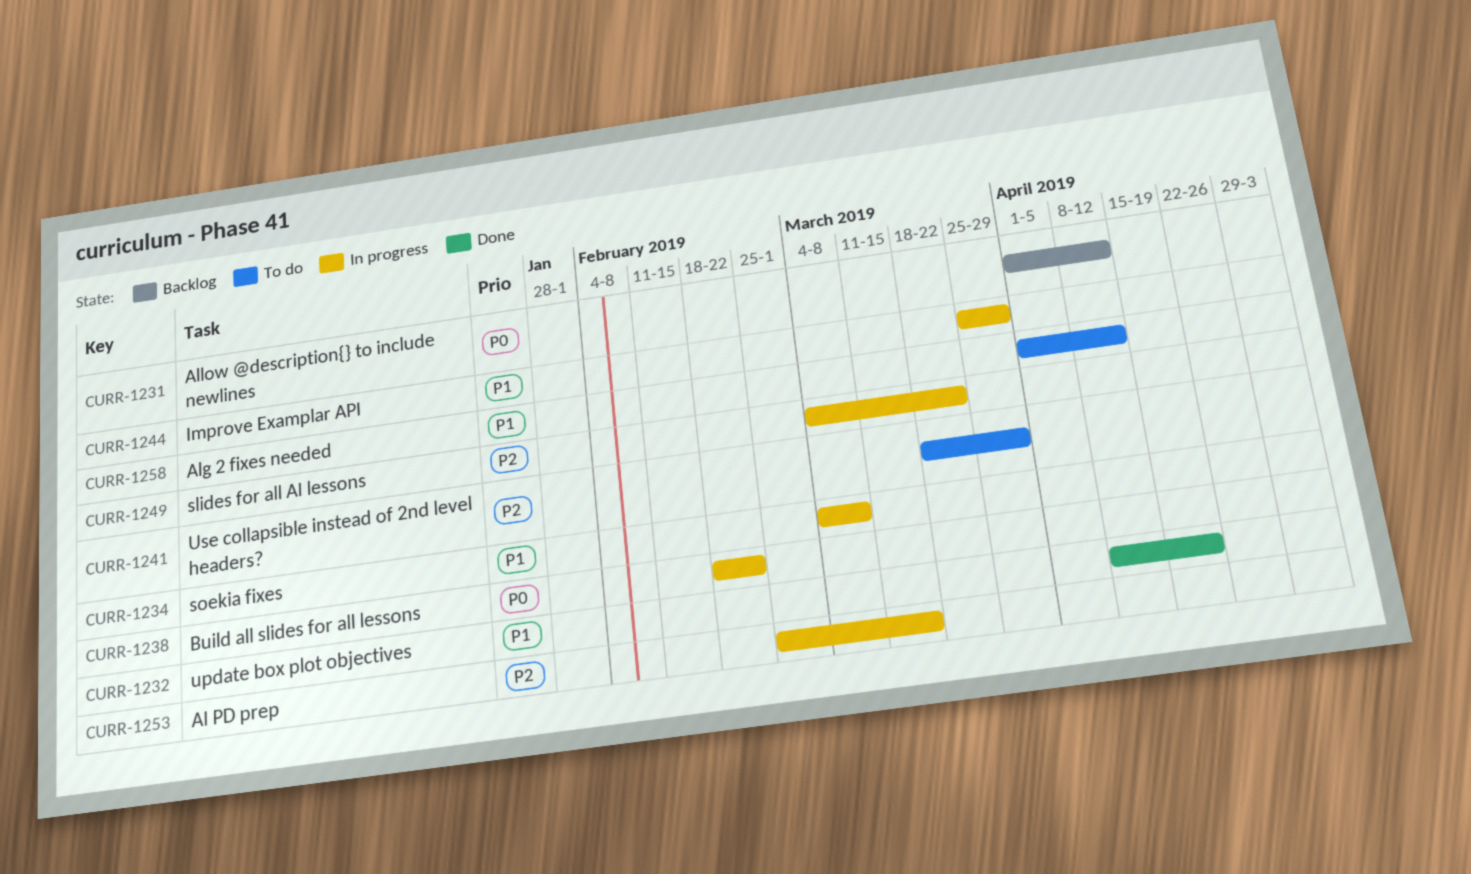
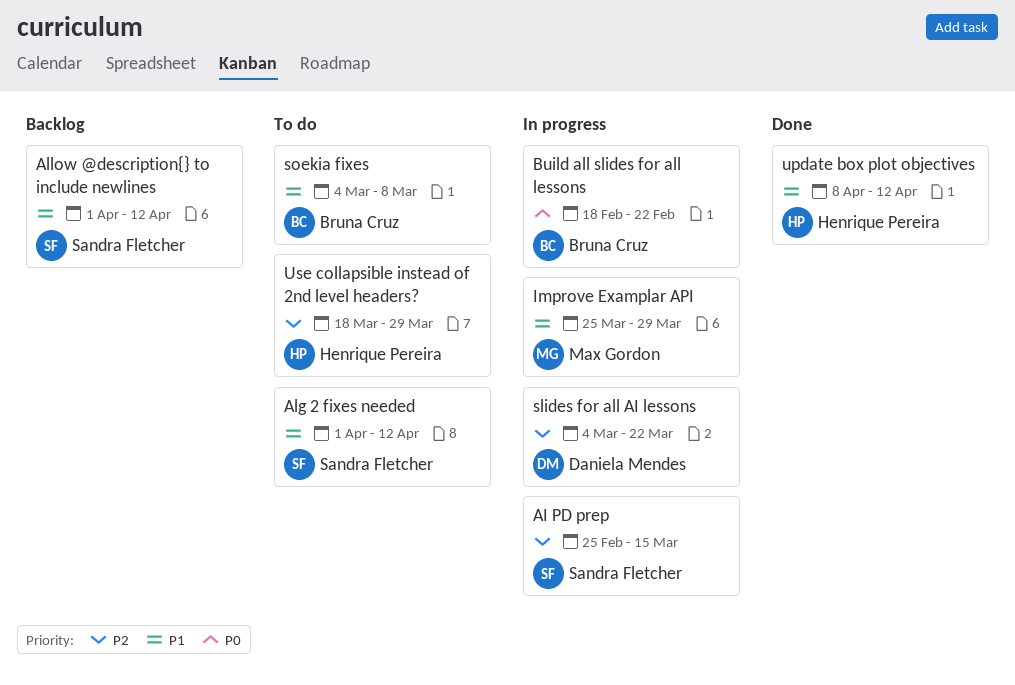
Allow @description{} to include newlines, priority: P0 -> P1
soekia fixes, status: In progress -> To do
update box plot objectives, due: Apr 19 -> Apr 12

